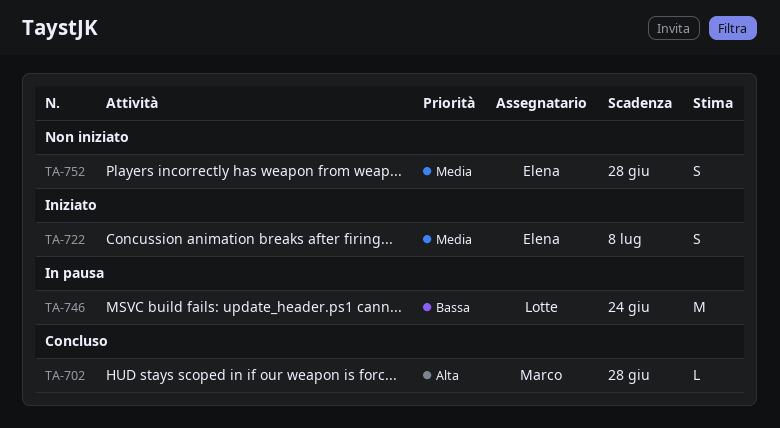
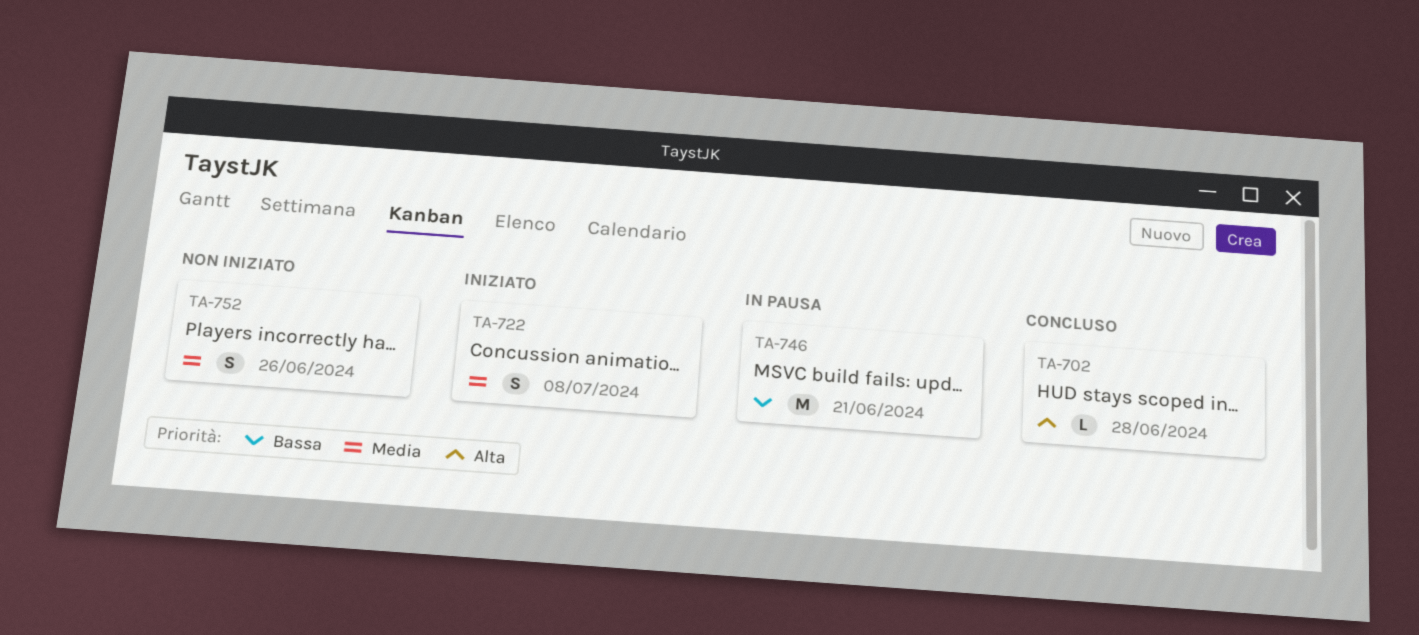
TA-746, due: Jun 24 -> Jun 21
TA-752, due: Jun 28 -> Jun 26

